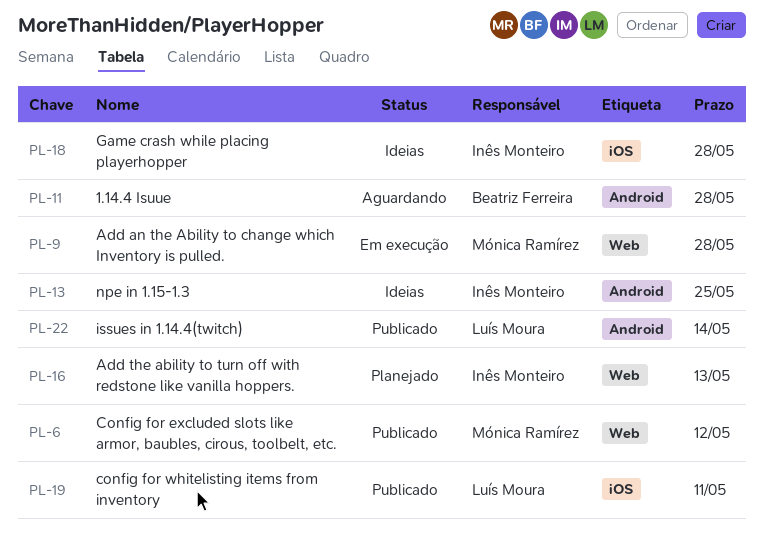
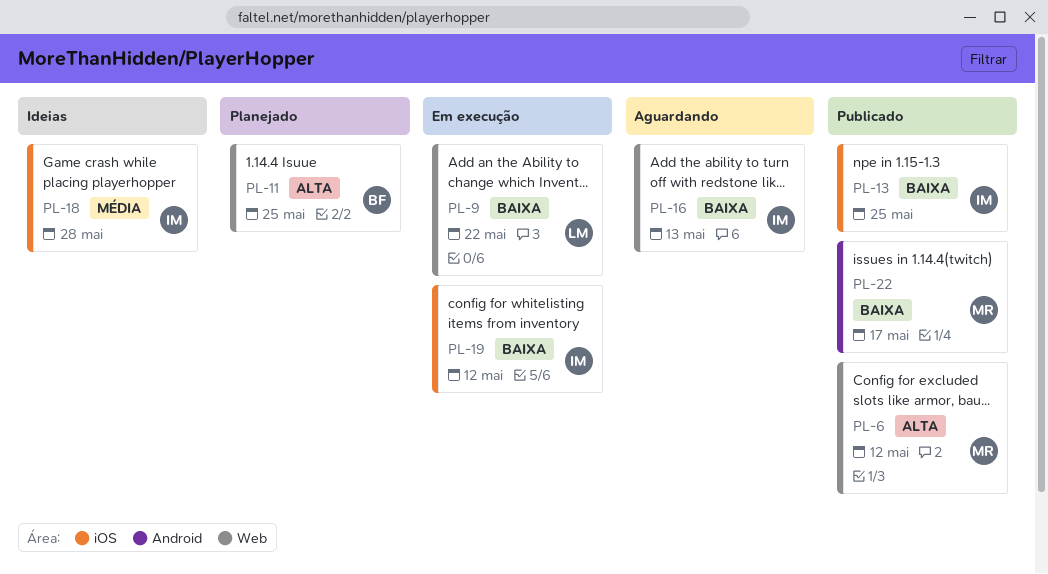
PL-9, owner: Mónica Ramírez -> Luís Moura
PL-9, due: May 28 -> May 22
PL-11, status: Aguardando -> Planejado
PL-11, label: Android -> Web
PL-11, due: May 28 -> May 25
PL-13, status: Ideias -> Publicado
PL-13, label: Android -> iOS
PL-16, status: Planejado -> Aguardando
PL-19, status: Publicado -> Em execução
PL-19, owner: Luís Moura -> Inês Monteiro
PL-19, due: May 11 -> May 12
PL-22, owner: Luís Moura -> Mónica Ramírez
PL-22, due: May 14 -> May 17

